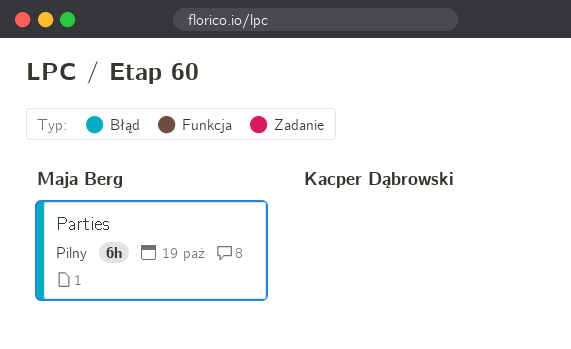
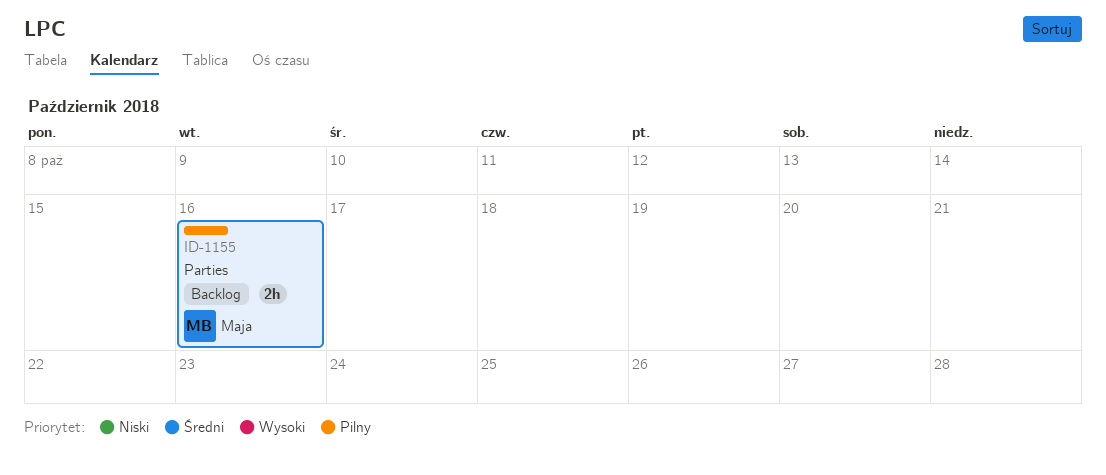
Parties, estimate: 6h -> 2h
Parties, due: Oct 19 -> Oct 16

